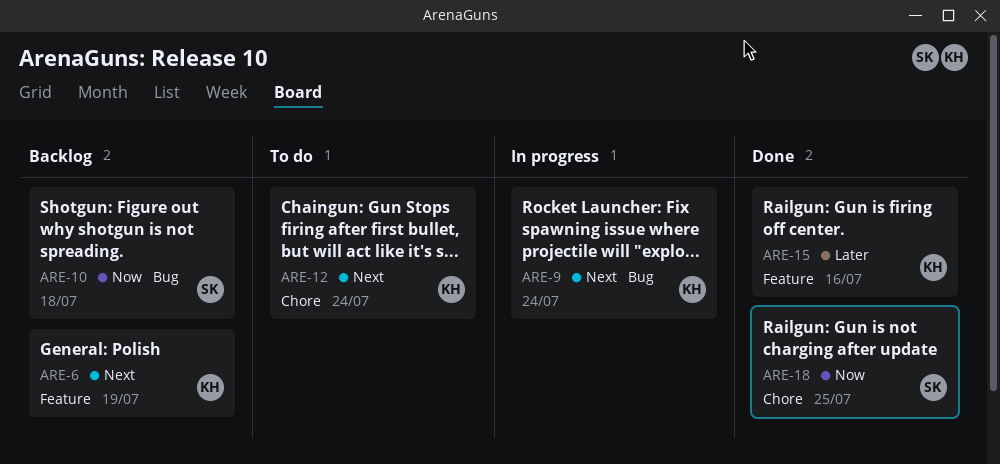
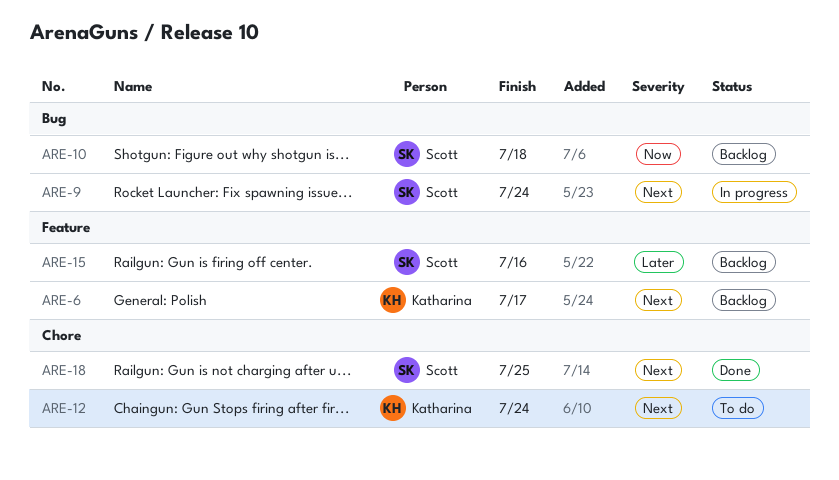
ARE-6, due: Jul 19 -> Jul 17
ARE-9, owner: Katharina -> Scott
ARE-15, status: Done -> Backlog
ARE-15, owner: Katharina -> Scott
ARE-18, priority: Now -> Next

